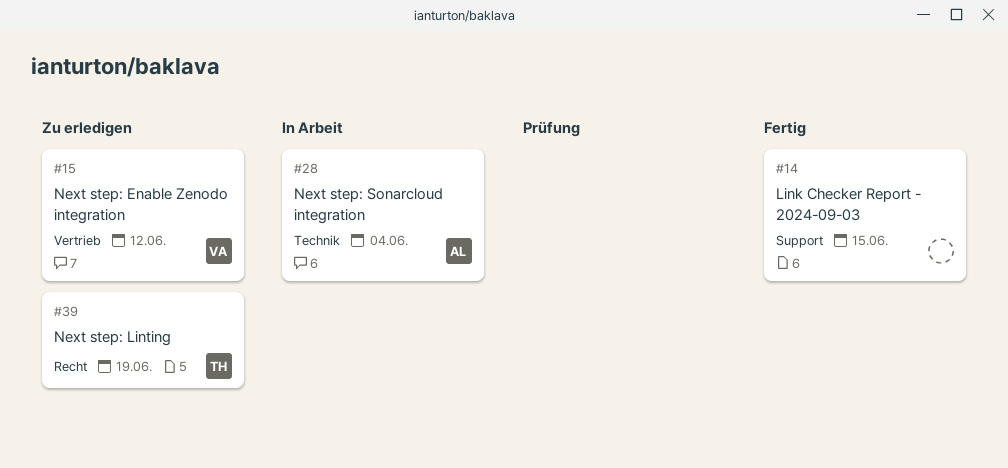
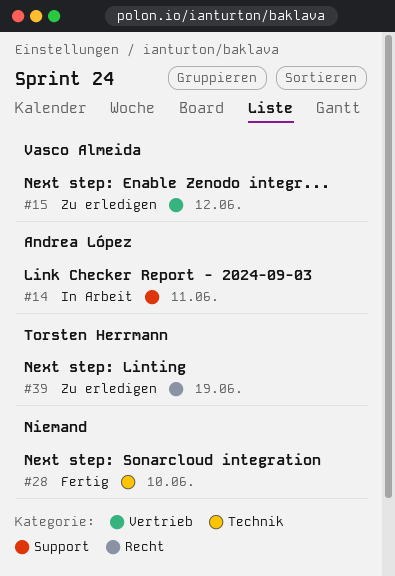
#14, status: Fertig -> In Arbeit
#14, owner: none -> Andrea López
#14, due: Jun 15 -> Jun 11
#28, status: In Arbeit -> Fertig
#28, owner: Andrea López -> none
#28, due: Jun 4 -> Jun 10

